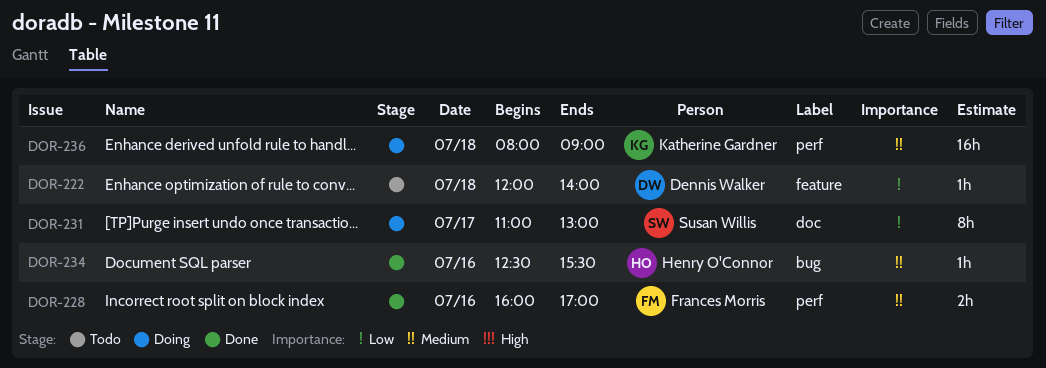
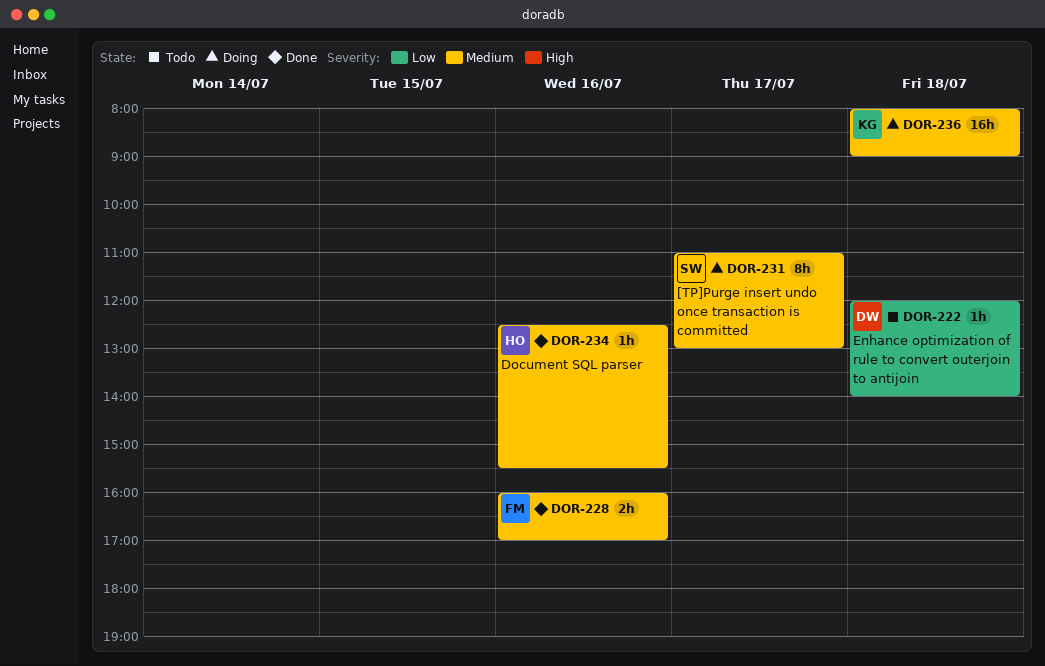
DOR-231, priority: Low -> Medium

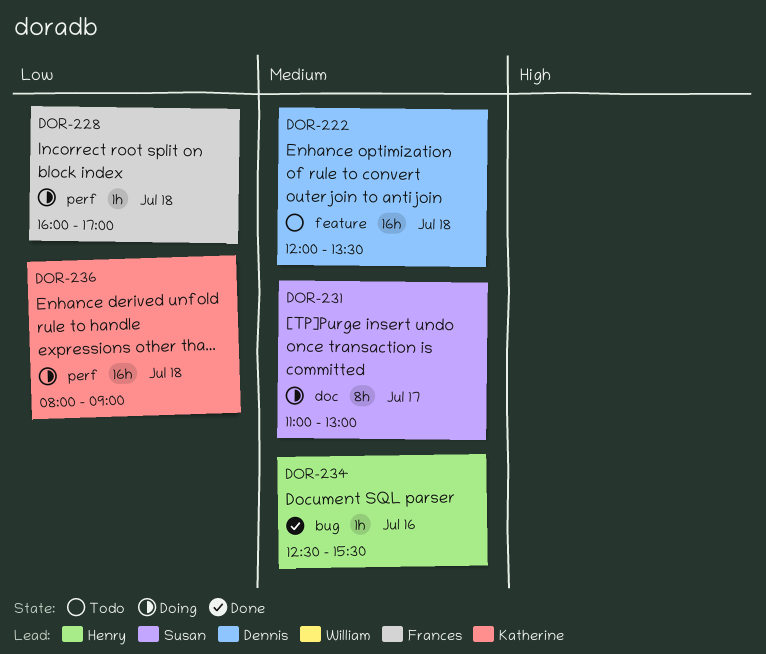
DOR-222, priority: Low -> Medium
DOR-222, estimate: 1h -> 16h
DOR-222, ends: 14:00 -> 13:30
DOR-228, status: Done -> Doing
DOR-228, priority: Medium -> Low
DOR-228, estimate: 2h -> 1h
DOR-228, day: Jul 16 -> Jul 18
DOR-236, priority: Medium -> Low

